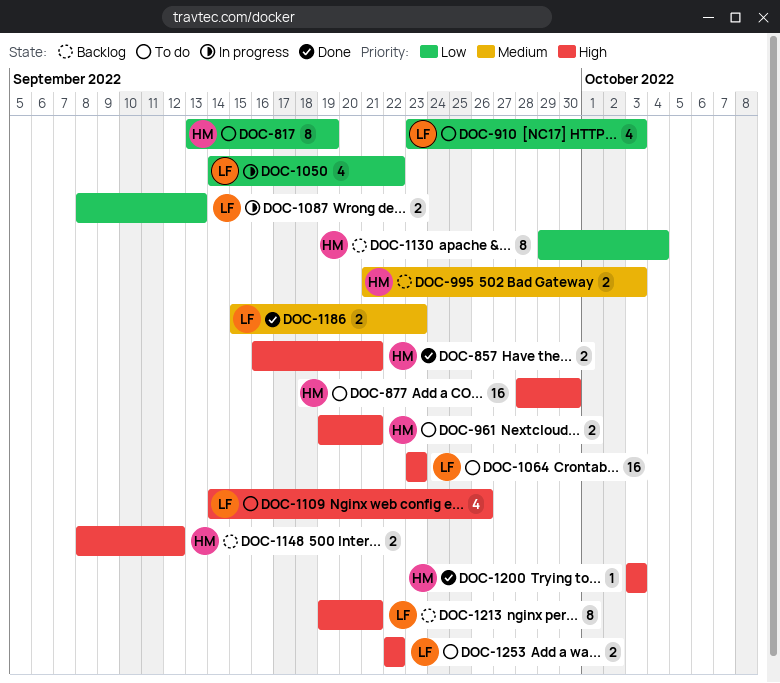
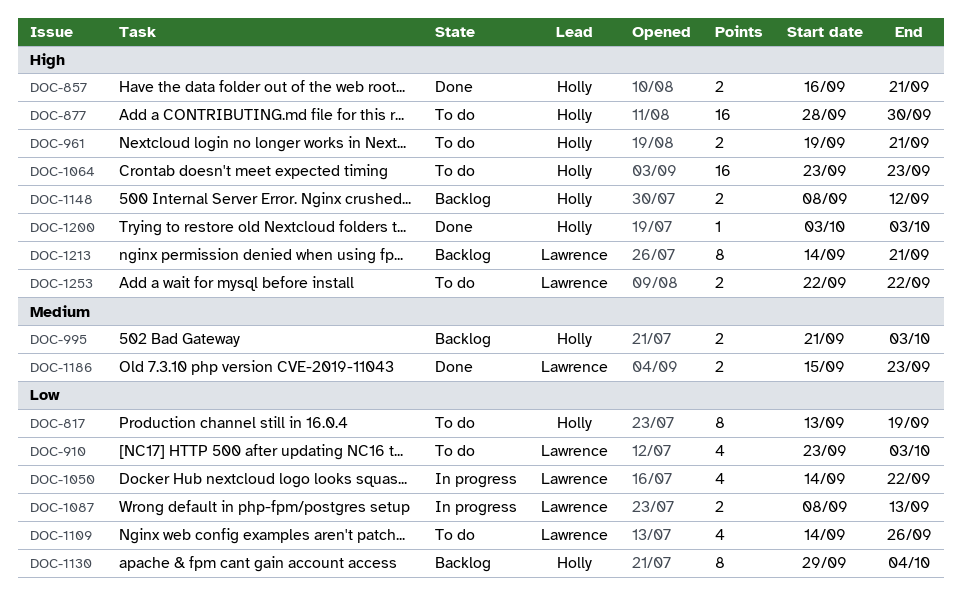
DOC-1064, owner: Lawrence -> Holly
DOC-1109, priority: High -> Low
DOC-1213, start: Sep 19 -> Sep 14

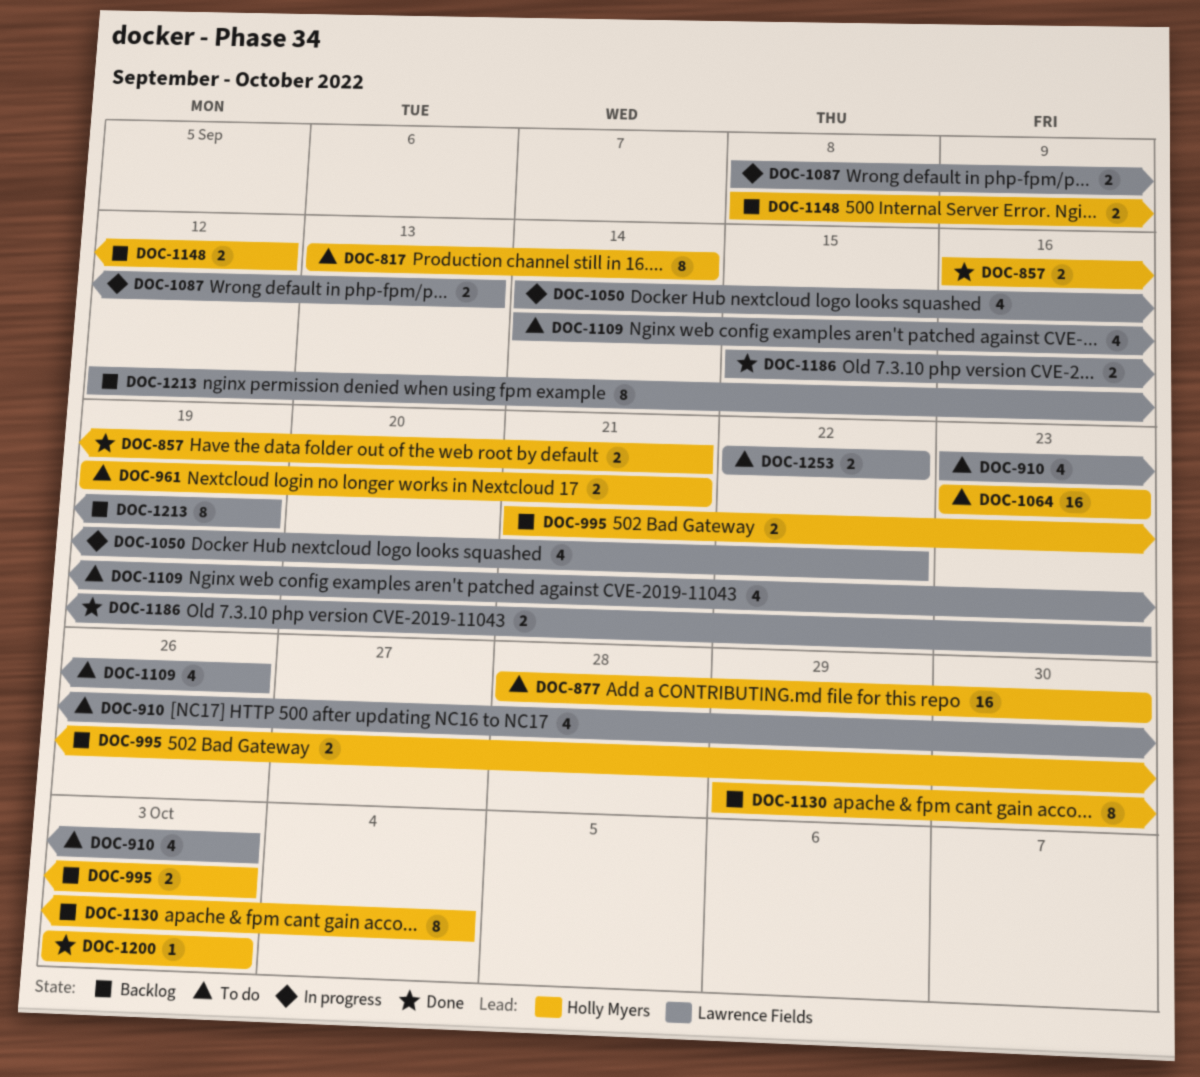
DOC-817, due: Sep 19 -> Sep 14
DOC-1213, start: Sep 14 -> Sep 12
DOC-1213, due: Sep 21 -> Sep 19

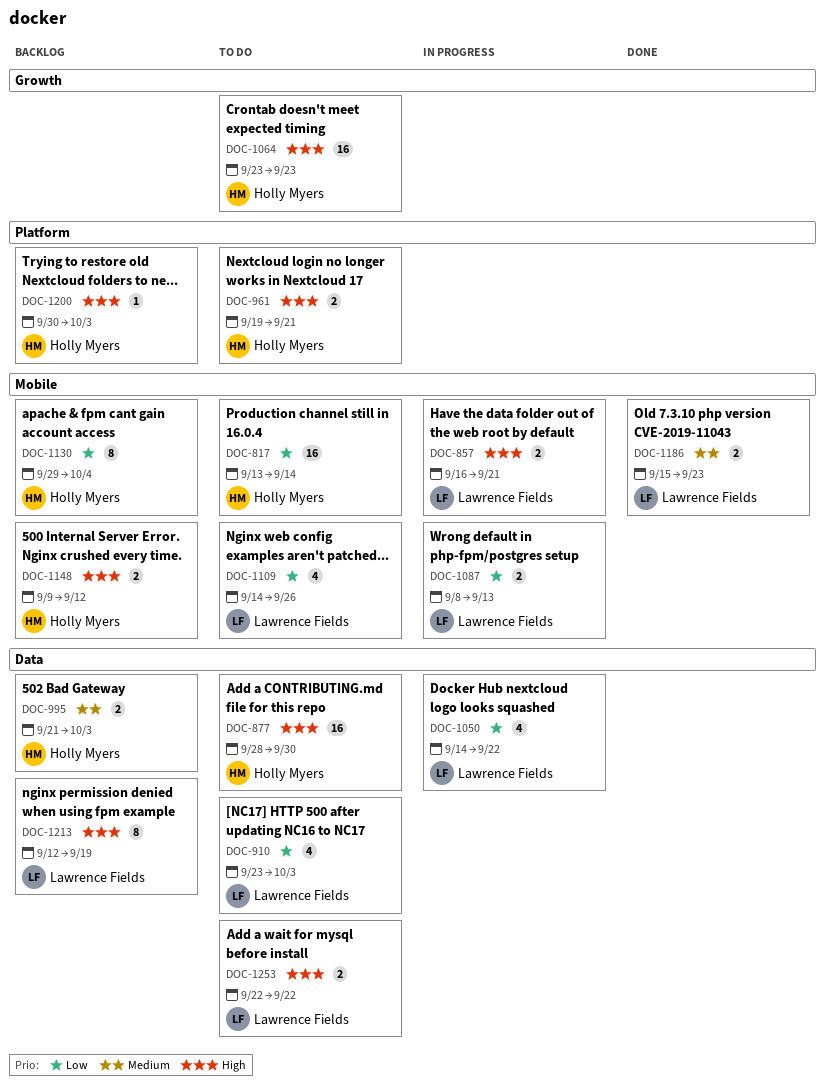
DOC-817, estimate: 8 -> 16
DOC-857, status: Done -> In progress
DOC-857, owner: Holly Myers -> Lawrence Fields
DOC-1148, start: Sep 8 -> Sep 9
DOC-1200, status: Done -> Backlog
DOC-1200, start: Oct 3 -> Sep 30

